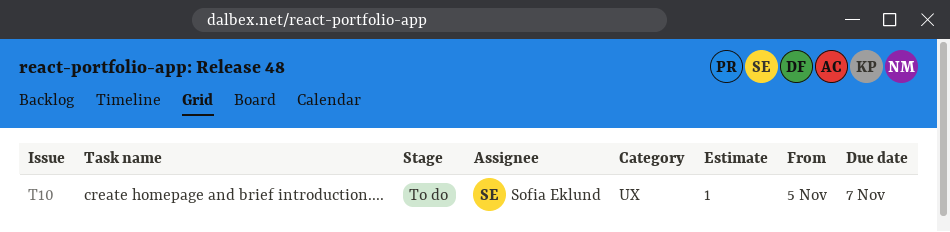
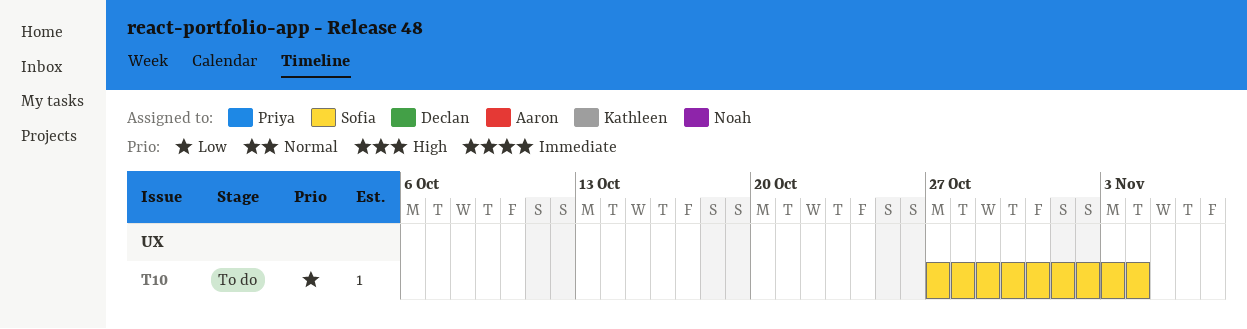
T10, start: Nov 5 -> Oct 27
T10, due: Nov 7 -> Nov 4

